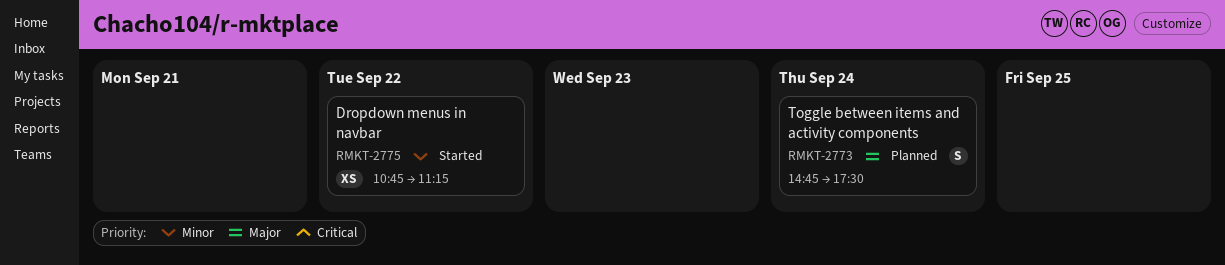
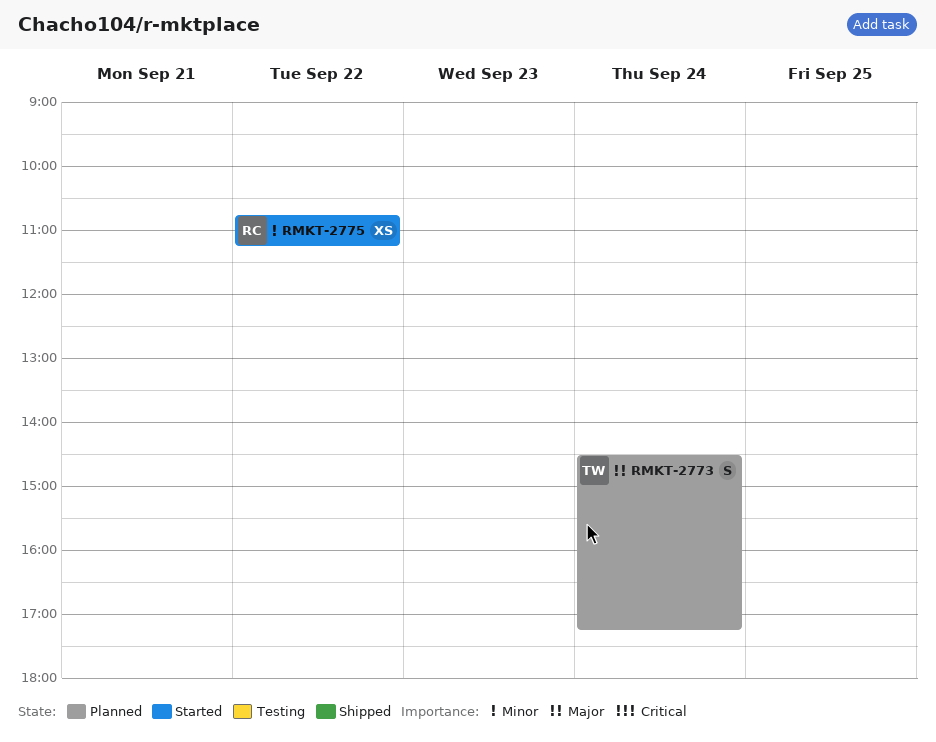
RMKT-2773, begins: 14:45 -> 14:30
RMKT-2773, ends: 17:30 -> 17:15

